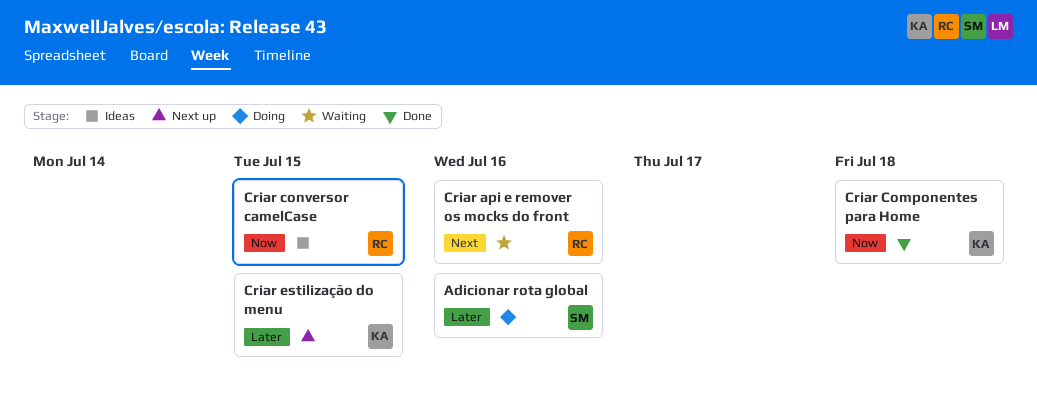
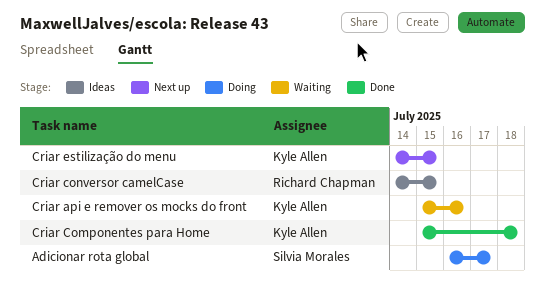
Adicionar rota global, due: Jul 16 -> Jul 17
Criar api e remover os mocks do front, owner: Richard Chapman -> Kyle Allen

